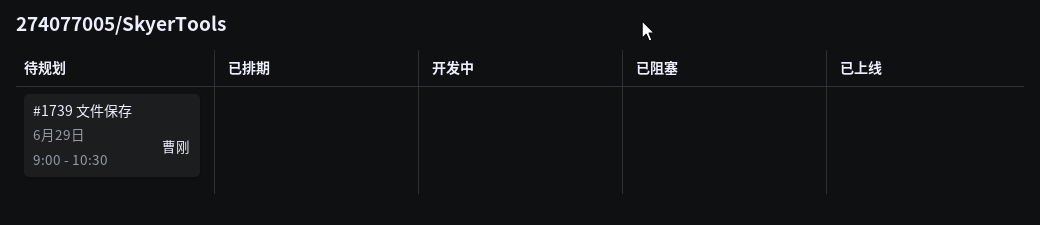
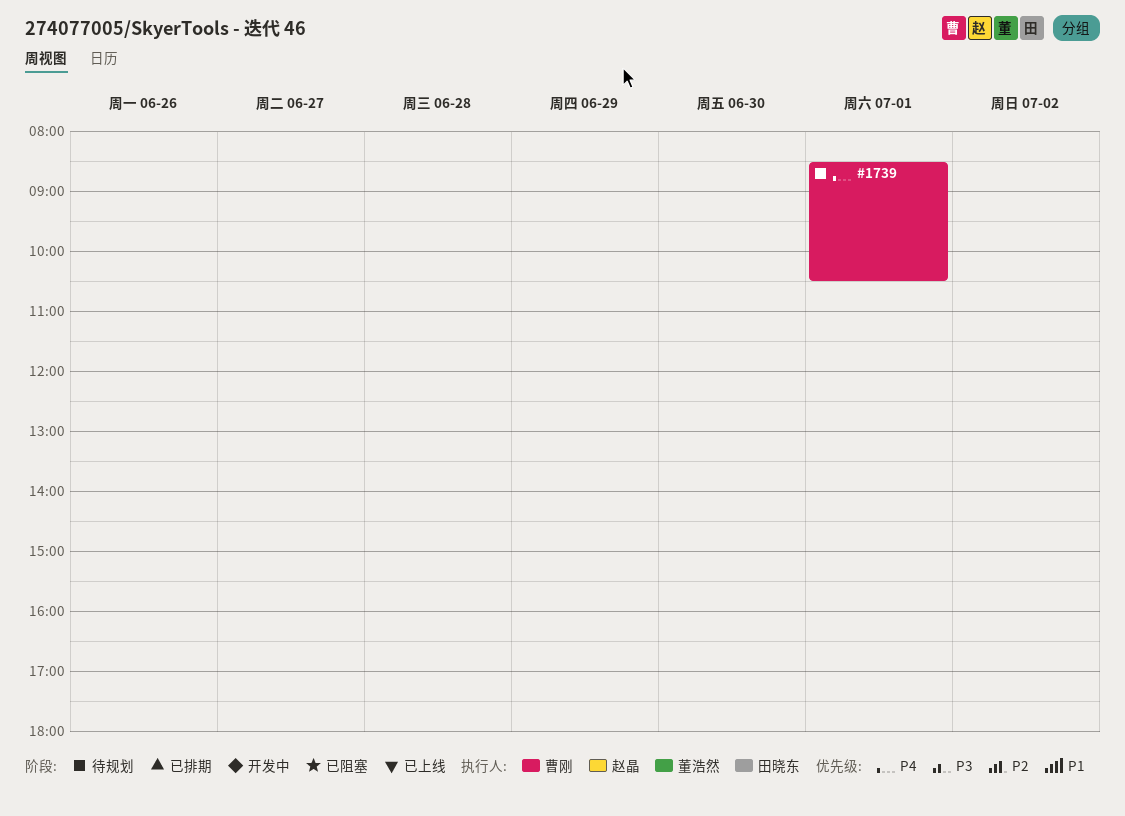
#1739, day: Jun 29 -> Jul 1
#1739, begins: 09:00 -> 08:30

